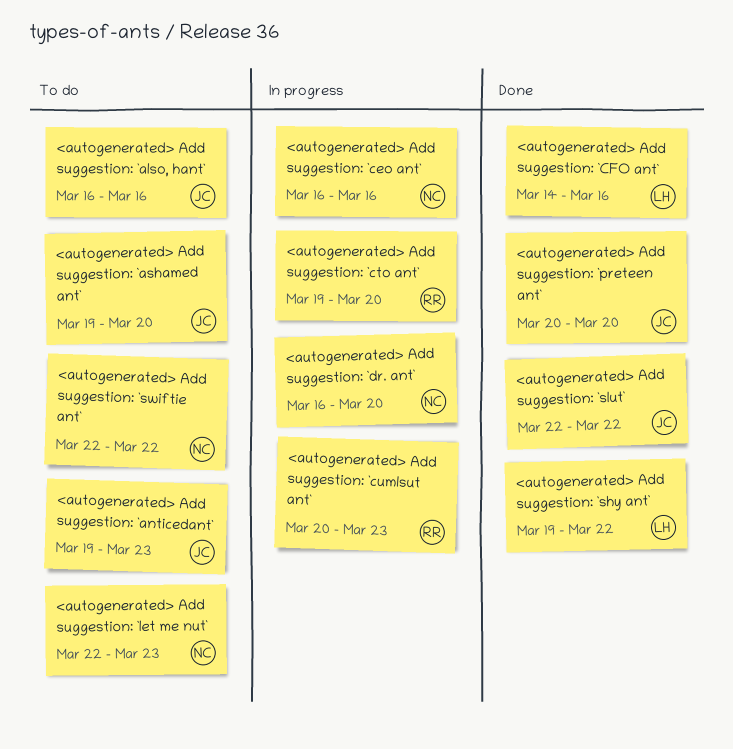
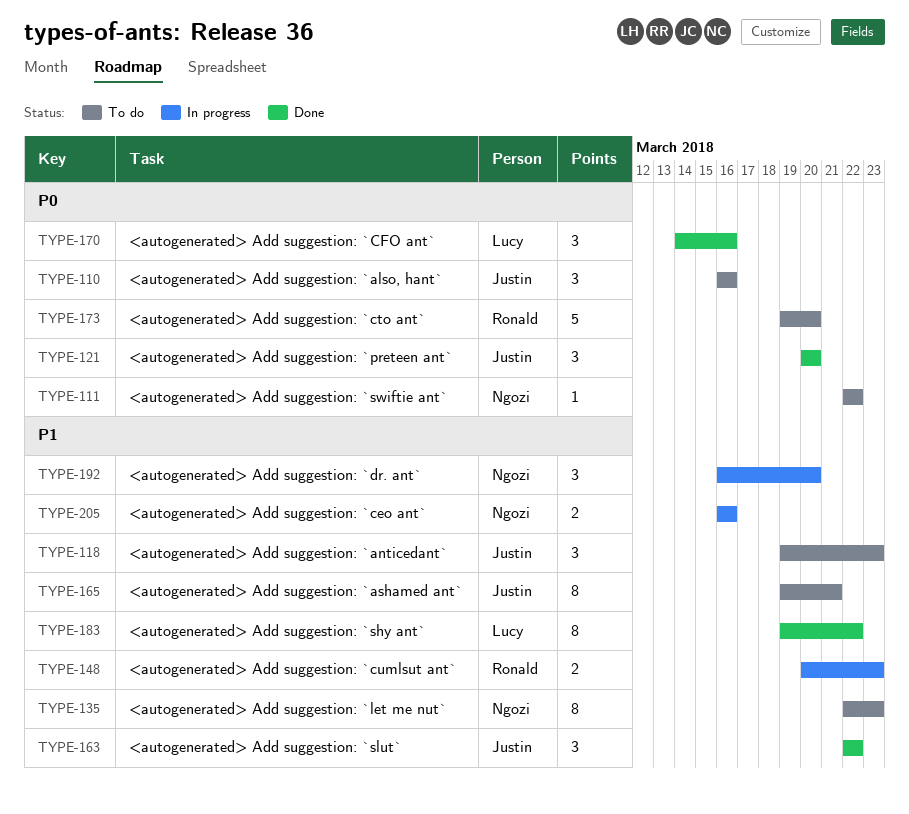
<autogenerated> Add suggestion: `ashamed ant`, due: Mar 20 -> Mar 21
<autogenerated> Add suggestion: `cto ant`, status: In progress -> To do

